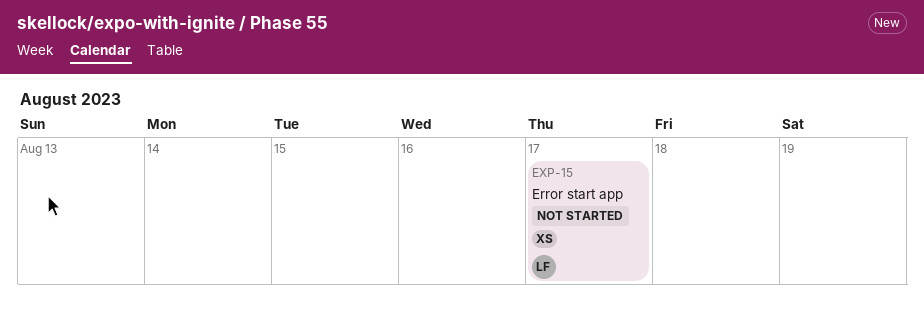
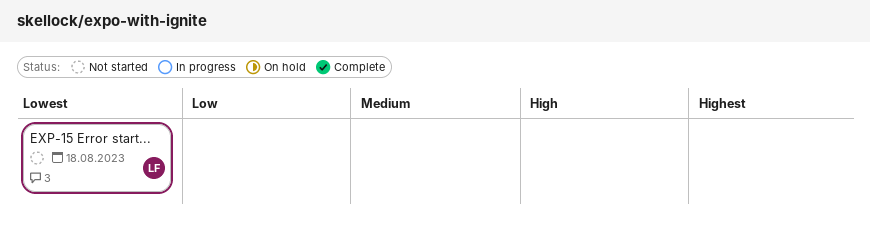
EXP-15, due: Aug 17 -> Aug 18

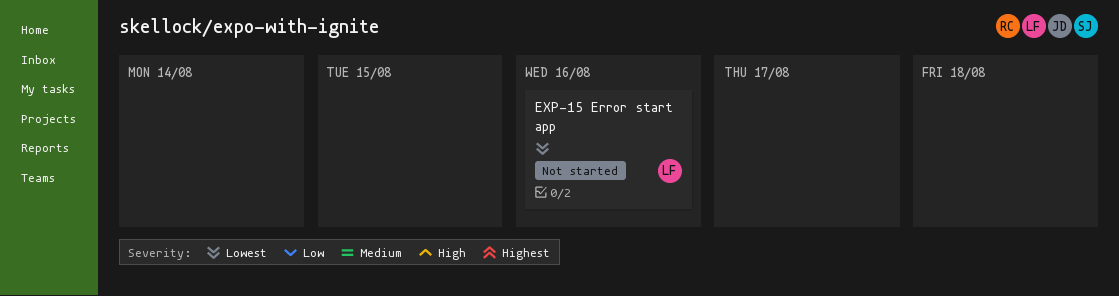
EXP-15, due: Aug 18 -> Aug 16

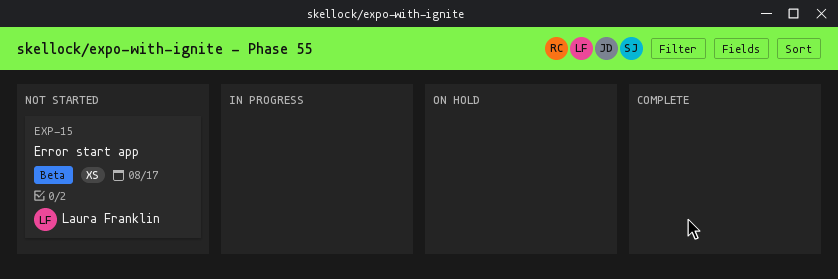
EXP-15, due: Aug 16 -> Aug 17

